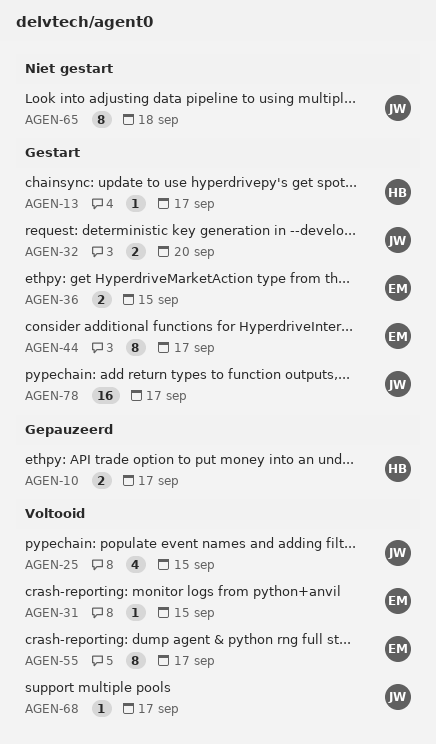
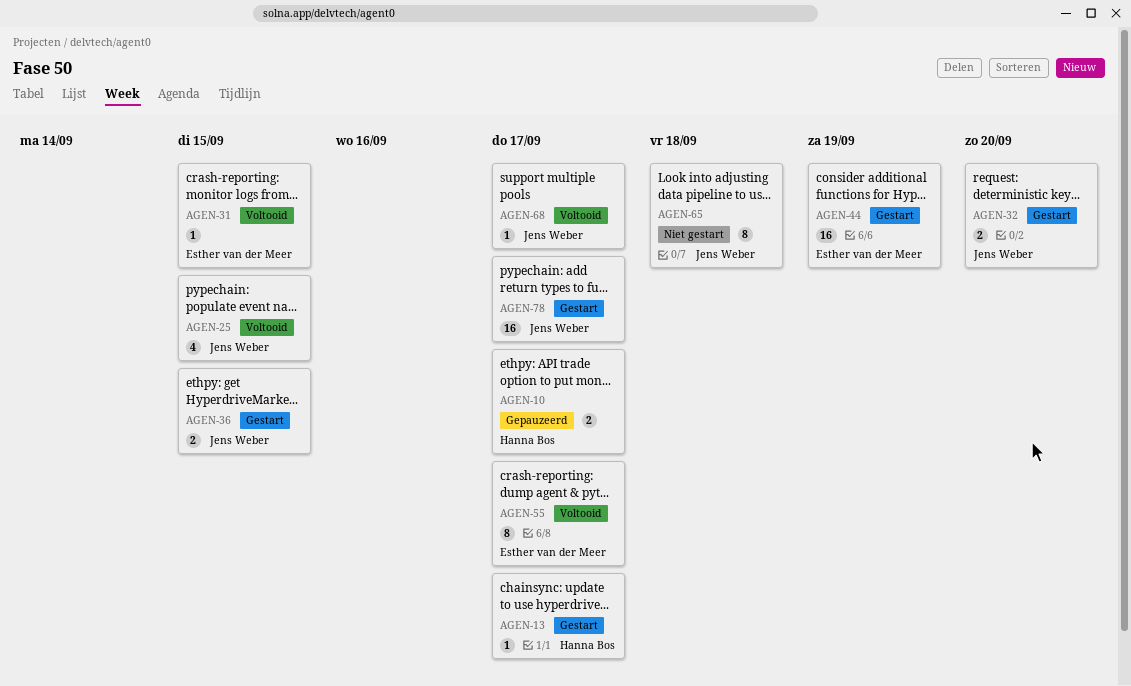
AGEN-36, owner: Esther van der Meer -> Jens Weber
AGEN-44, estimate: 8 -> 16
AGEN-44, due: Sep 17 -> Sep 19

